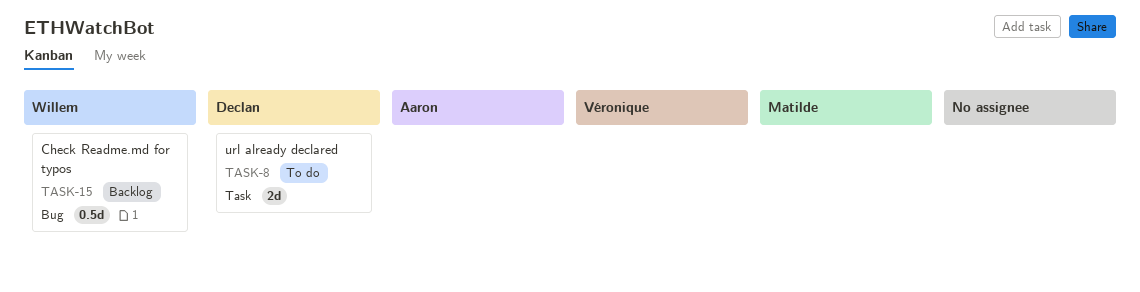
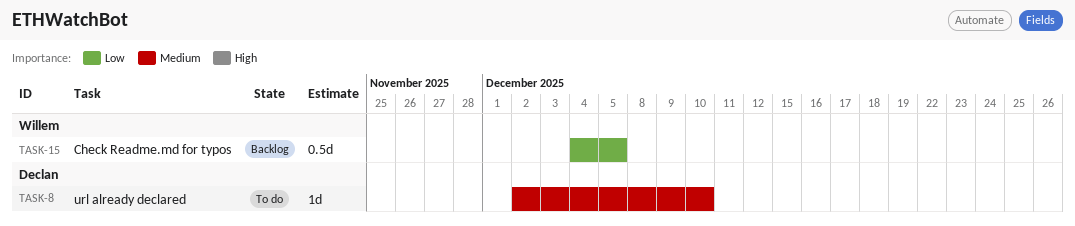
TASK-8, estimate: 2d -> 1d

